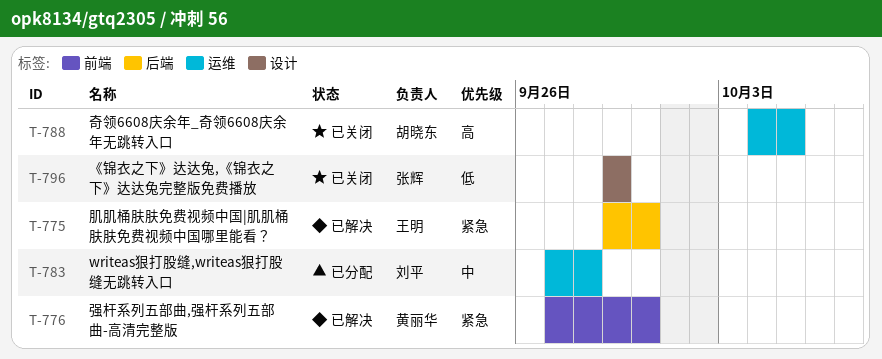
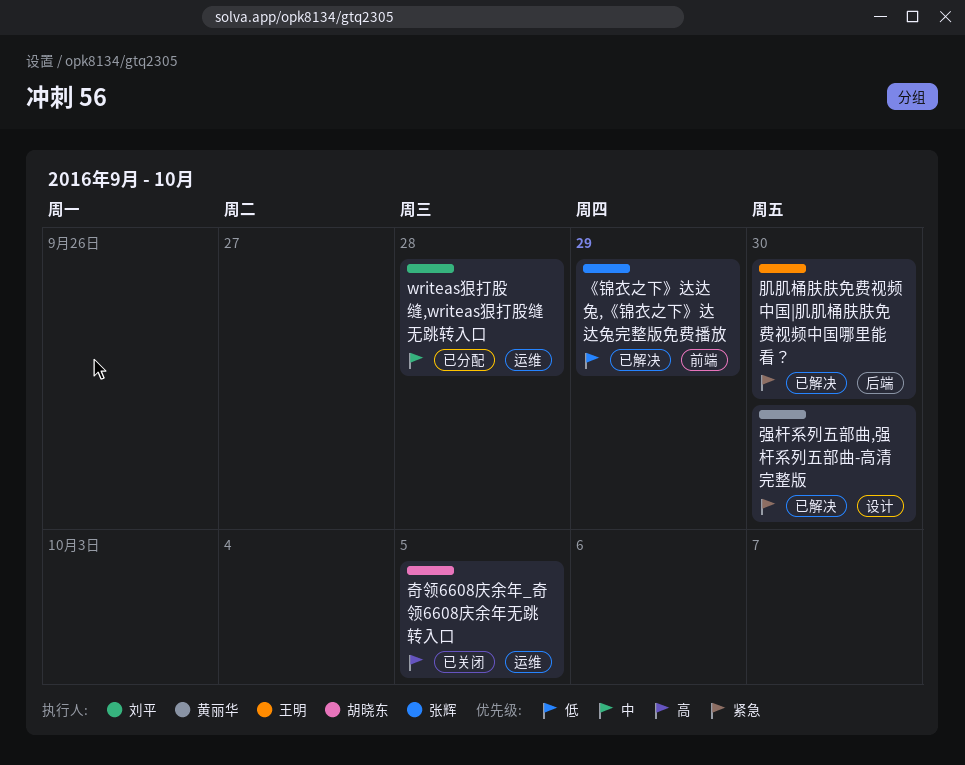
《锦衣之下》达达兔,《锦衣之下》达达兔完整版免费播放, status: 已关闭 -> 已解决
《锦衣之下》达达兔,《锦衣之下》达达兔完整版免费播放, label: 设计 -> 前端
强杆系列五部曲,强杆系列五部曲-高清完整版, label: 前端 -> 设计

